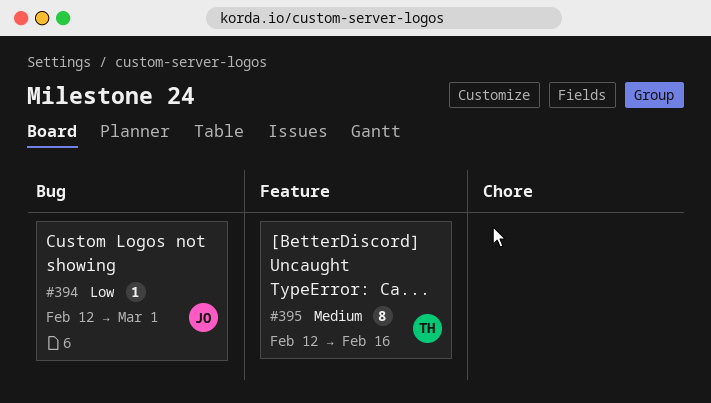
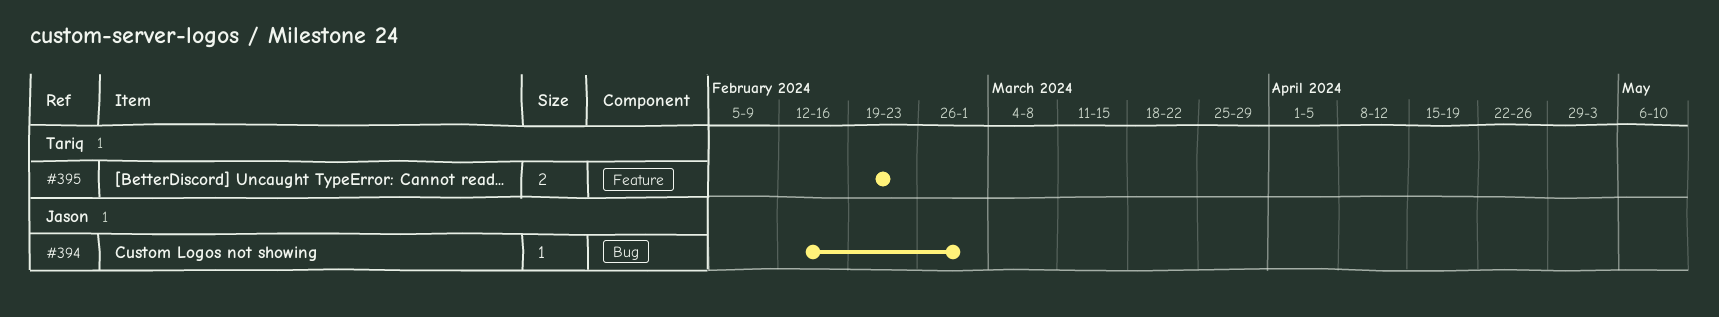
#395, estimate: 8 -> 2
#395, start: Feb 12 -> Feb 19
#395, due: Feb 16 -> Feb 23

